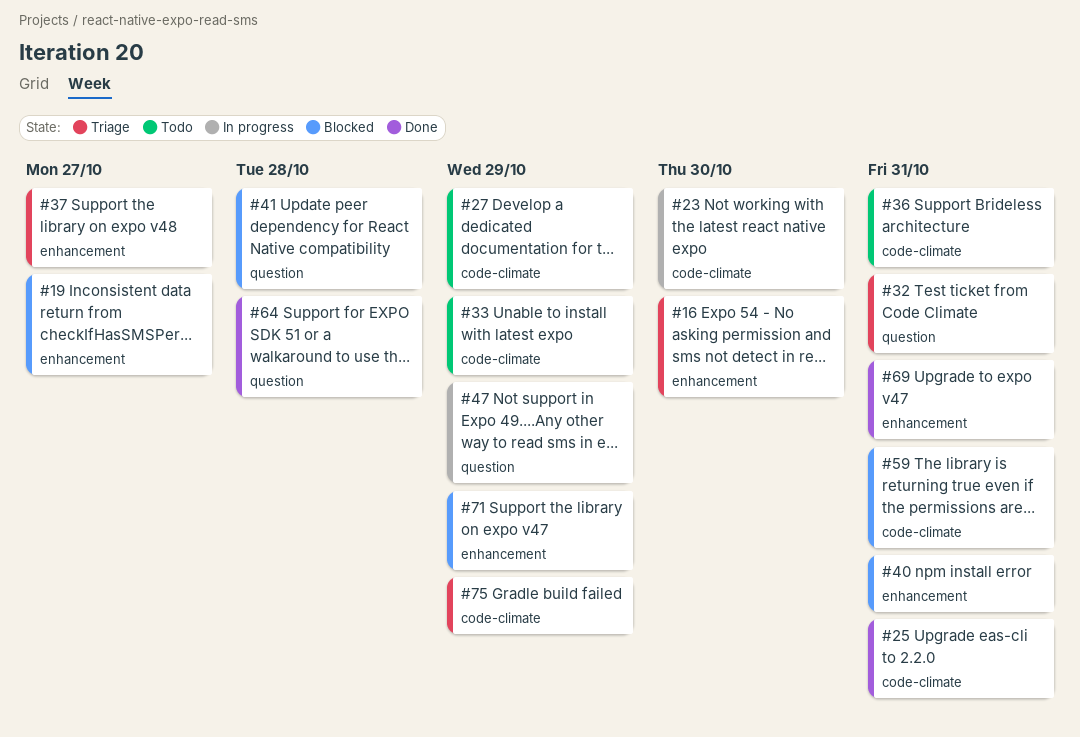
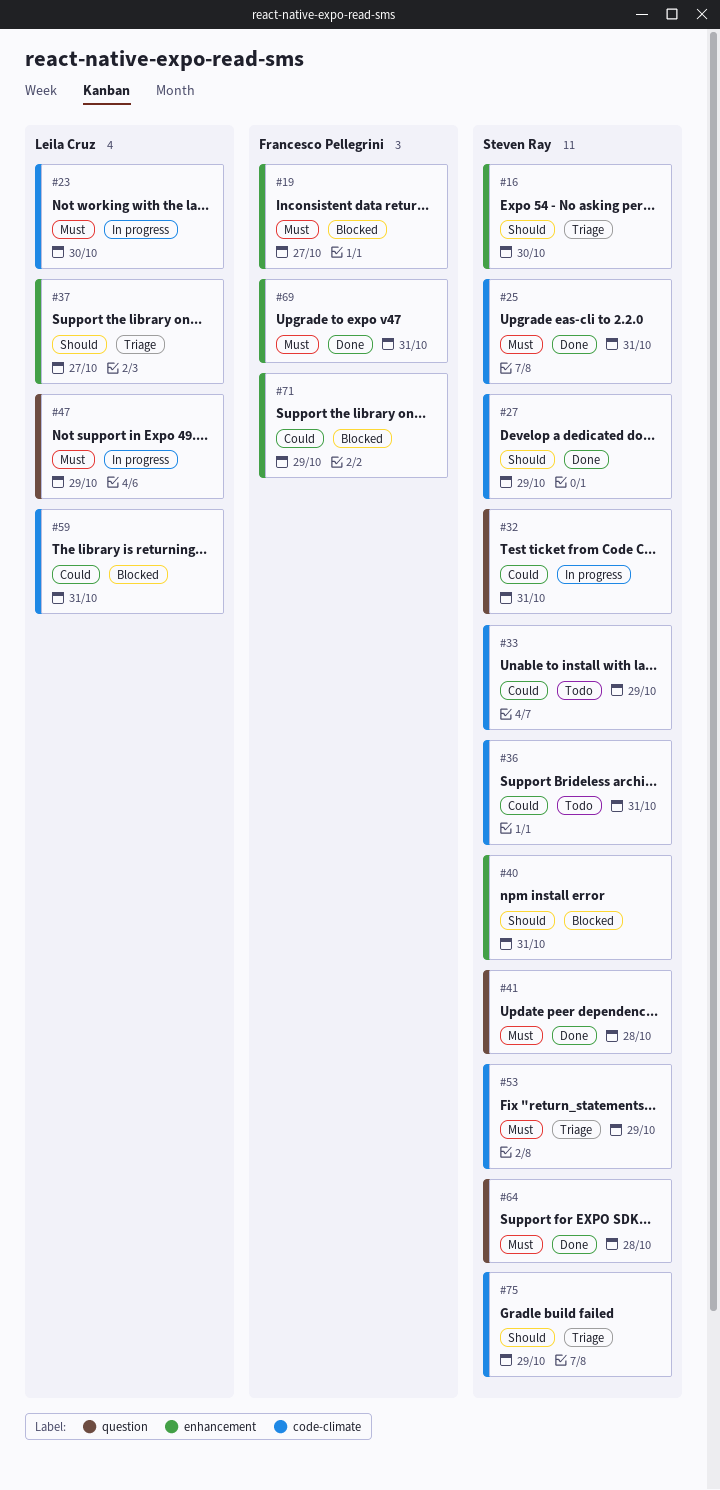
#27, status: Todo -> Done
#32, status: Triage -> In progress
#41, status: Blocked -> Done
#53: none -> present

